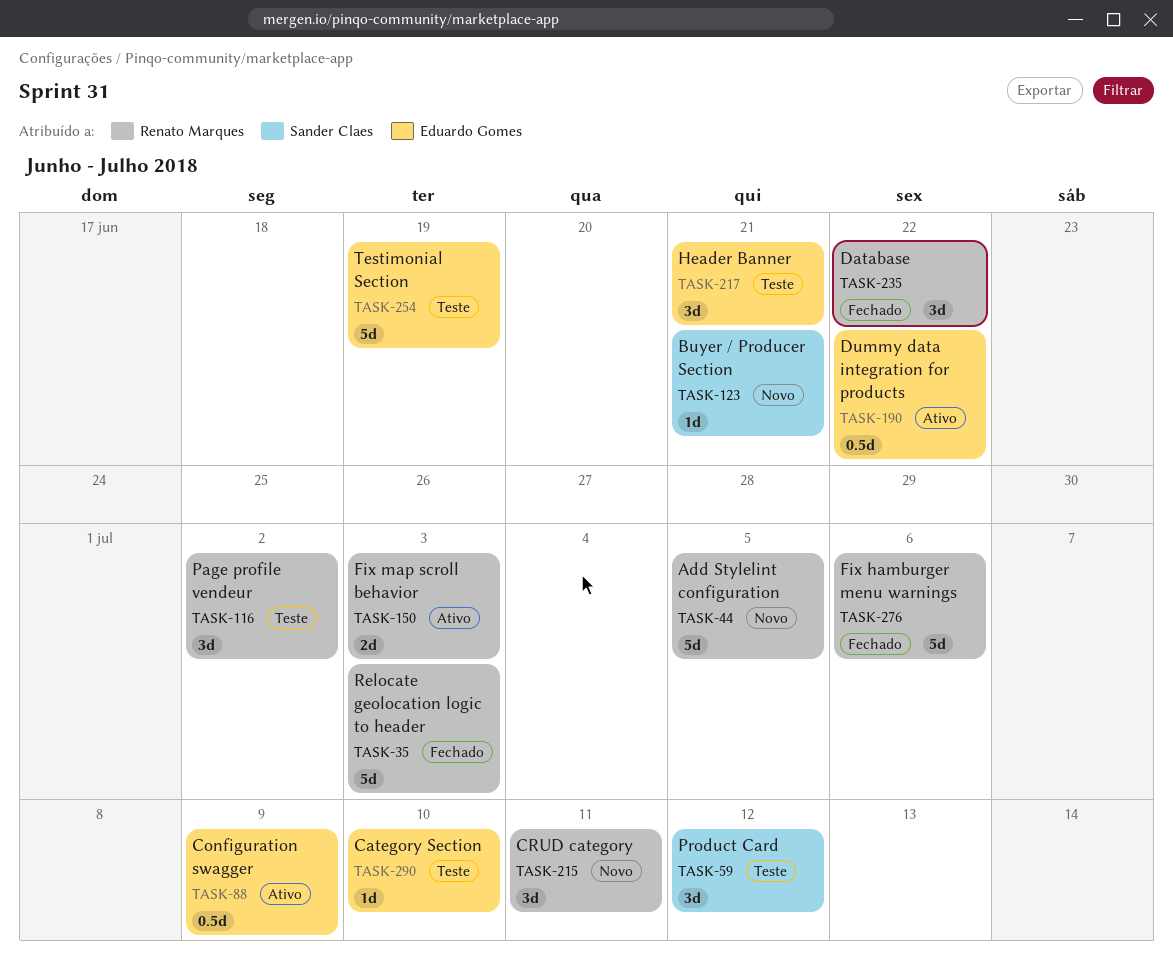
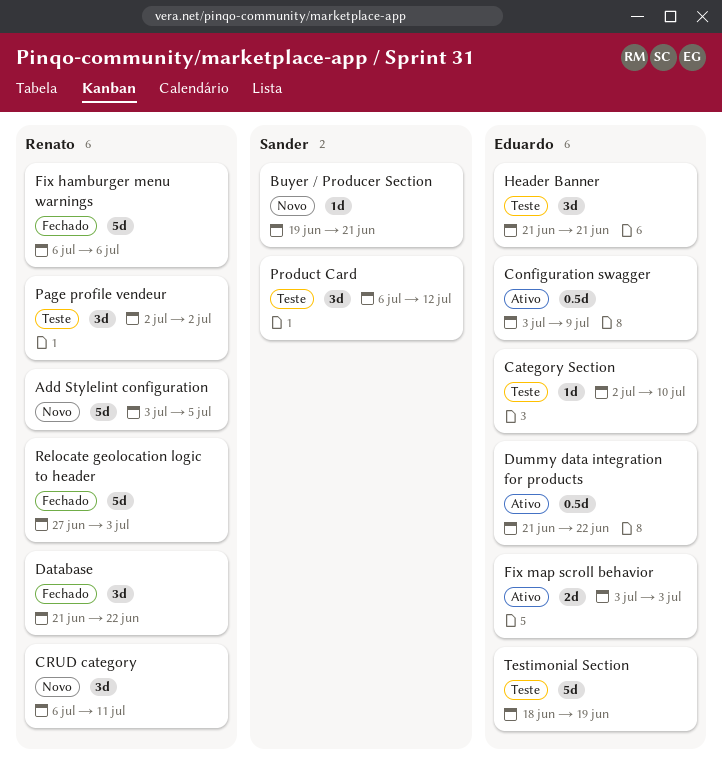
Fix map scroll behavior, owner: Renato Marques -> Eduardo Gomes

